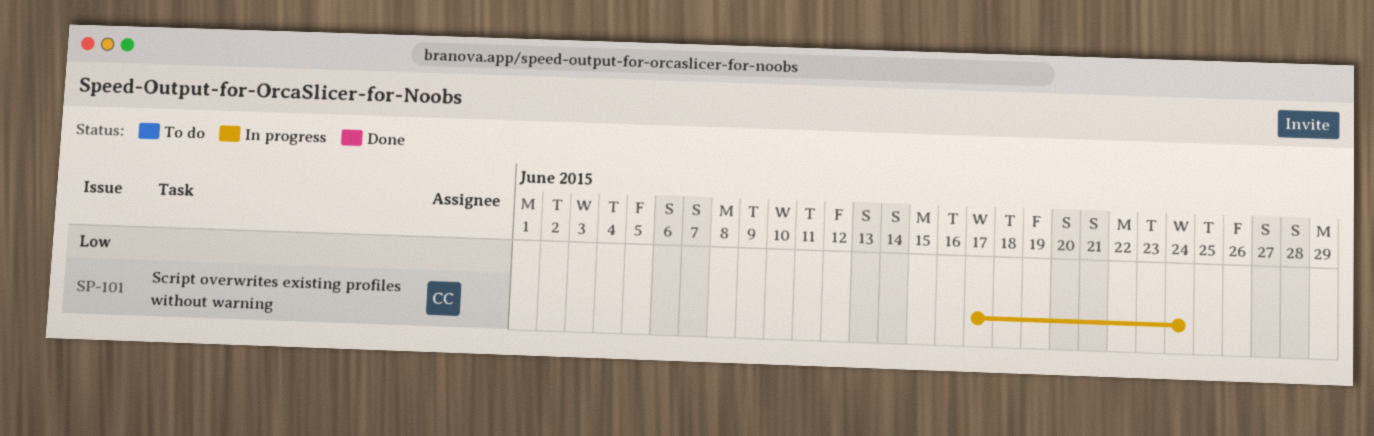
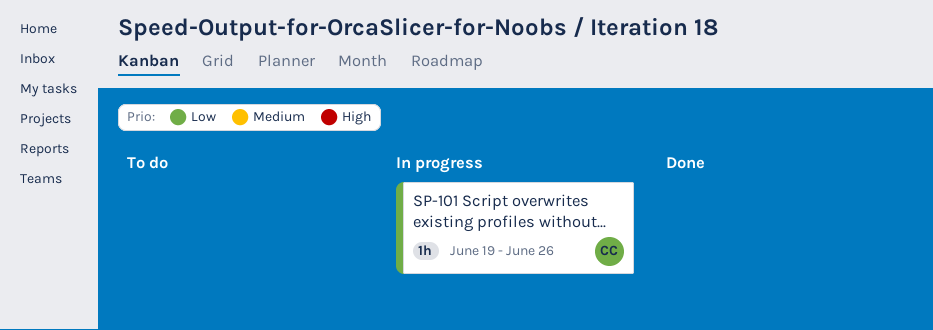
SP-101, start: Jun 17 -> Jun 19
SP-101, due: Jun 24 -> Jun 26

